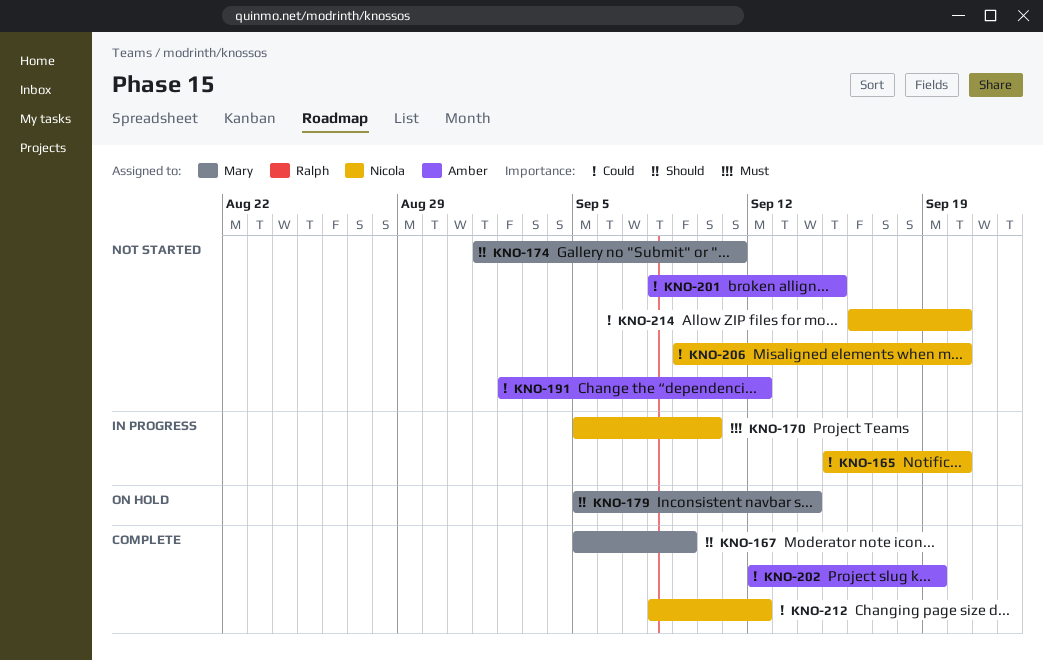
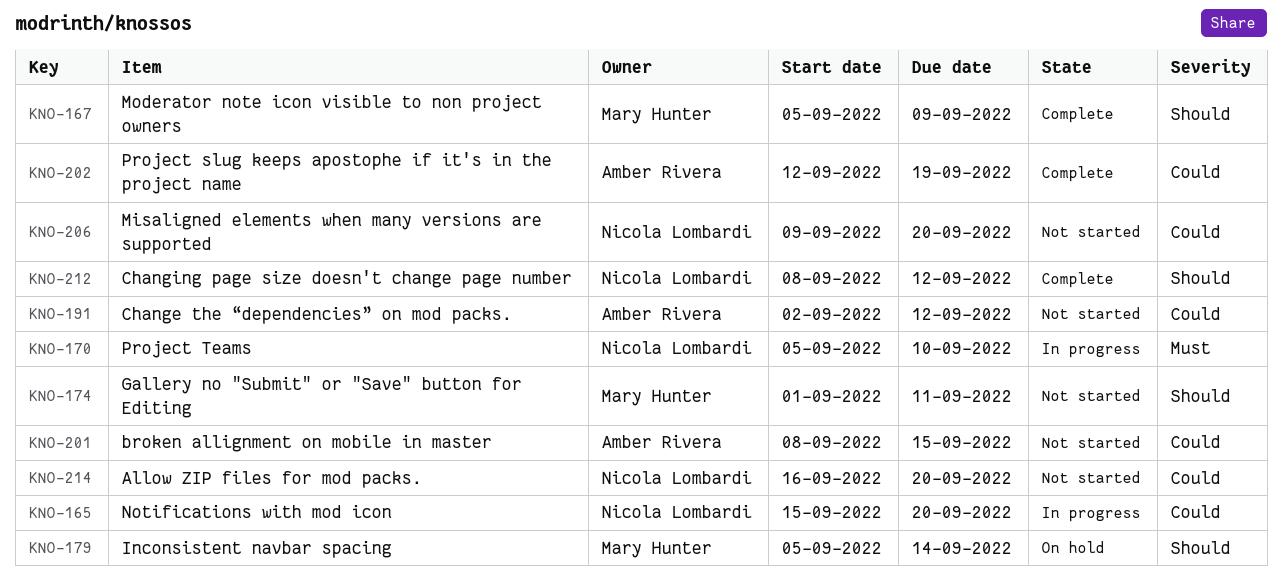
KNO-212, priority: Could -> Should

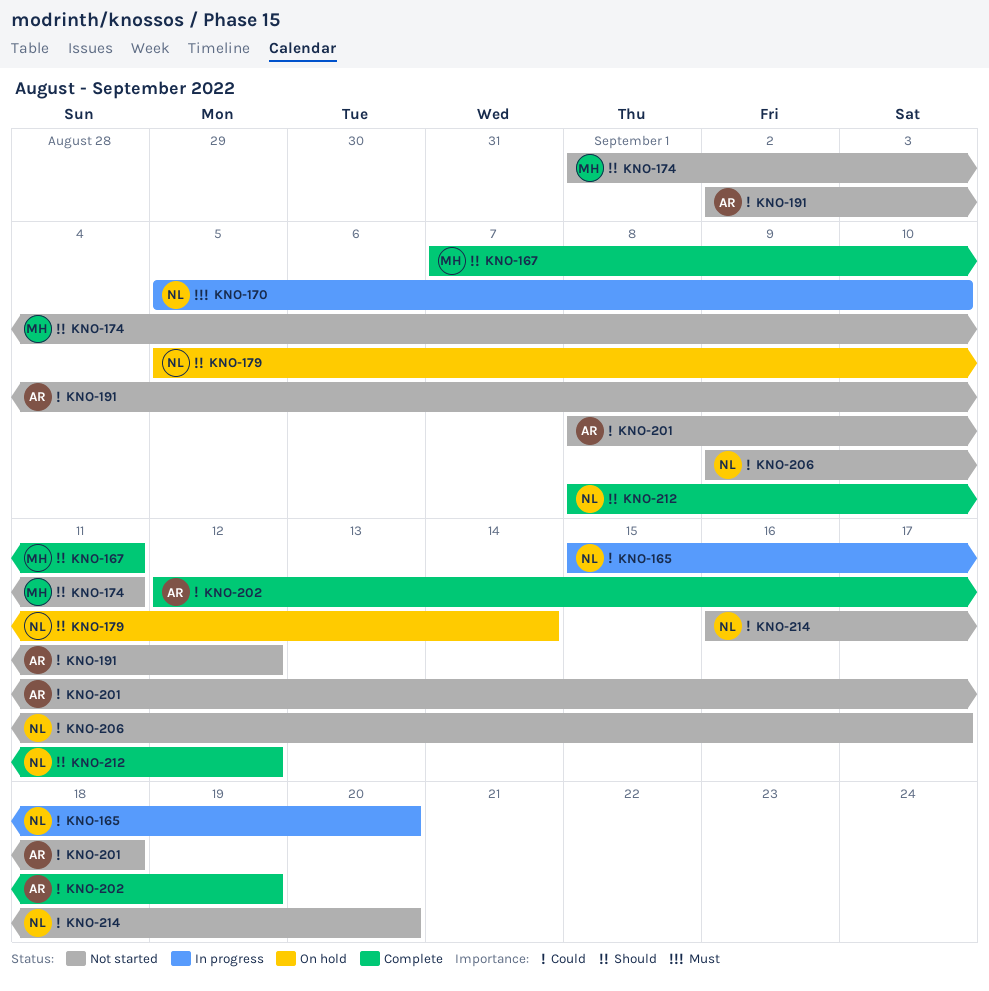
KNO-167, start: Sep 5 -> Sep 7
KNO-167, due: Sep 9 -> Sep 11
KNO-179, owner: Mary Hunter -> Nicola Lombardi
KNO-201, due: Sep 15 -> Sep 18
KNO-206, due: Sep 20 -> Sep 17

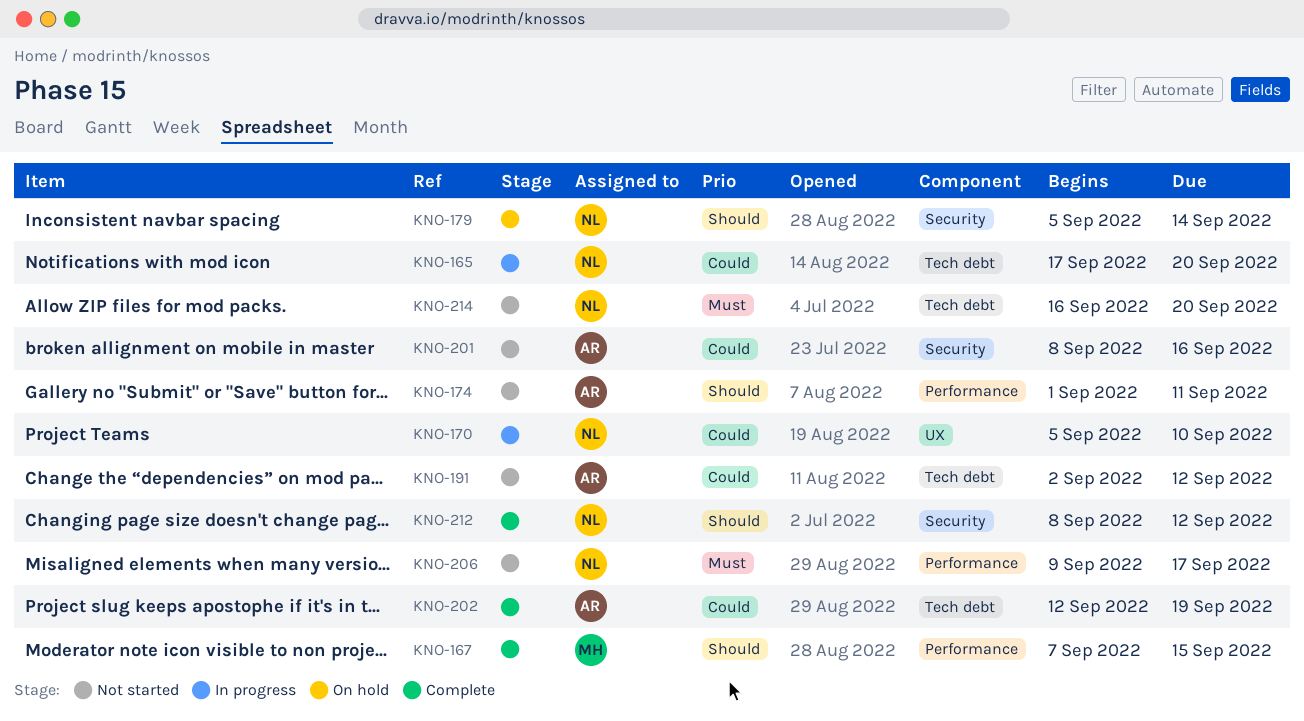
KNO-165, start: Sep 15 -> Sep 17
KNO-167, due: Sep 11 -> Sep 15
KNO-170, priority: Must -> Could
KNO-174, owner: MH -> AR
KNO-201, due: Sep 18 -> Sep 16
KNO-206, priority: Could -> Must
KNO-214, priority: Could -> Must

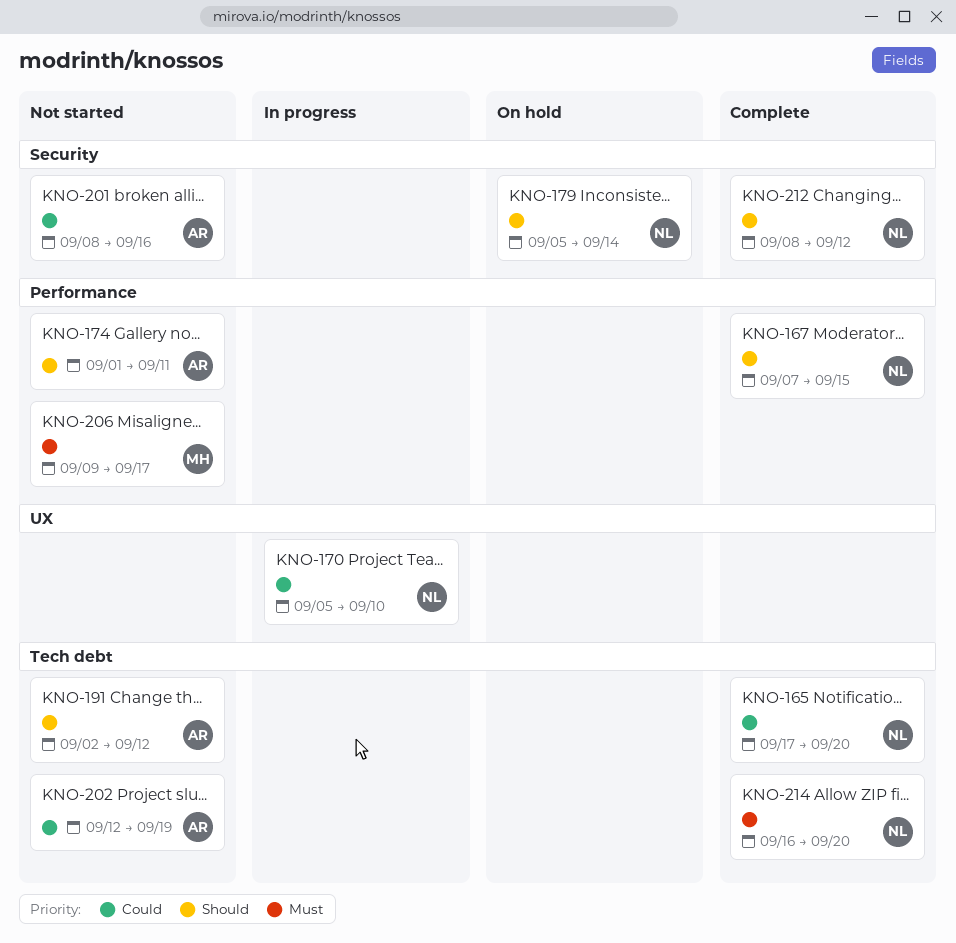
KNO-165, status: In progress -> Complete
KNO-167, owner: MH -> NL
KNO-191, priority: Could -> Should
KNO-202, status: Complete -> Not started
KNO-206, owner: NL -> MH
KNO-214, status: Not started -> Complete

